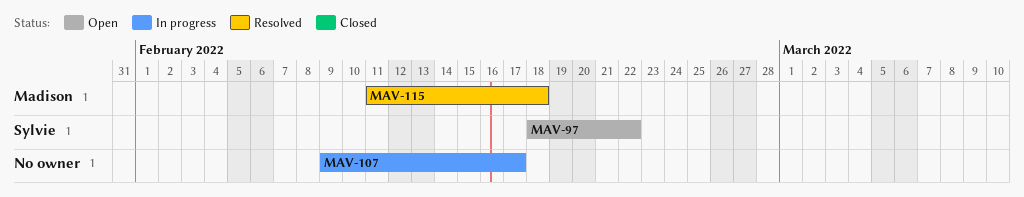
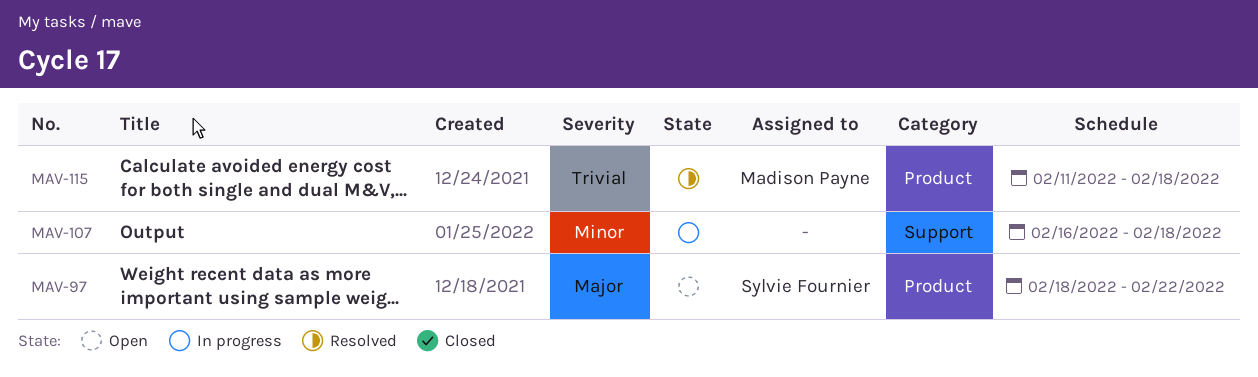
MAV-107, start: Feb 9 -> Feb 16
MAV-107, due: Feb 17 -> Feb 18

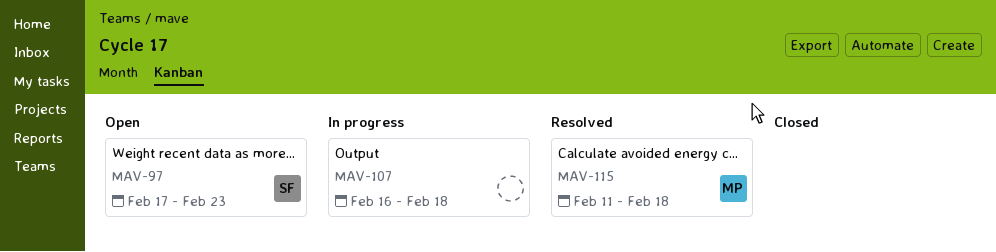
MAV-97, start: Feb 18 -> Feb 17
MAV-97, due: Feb 22 -> Feb 23

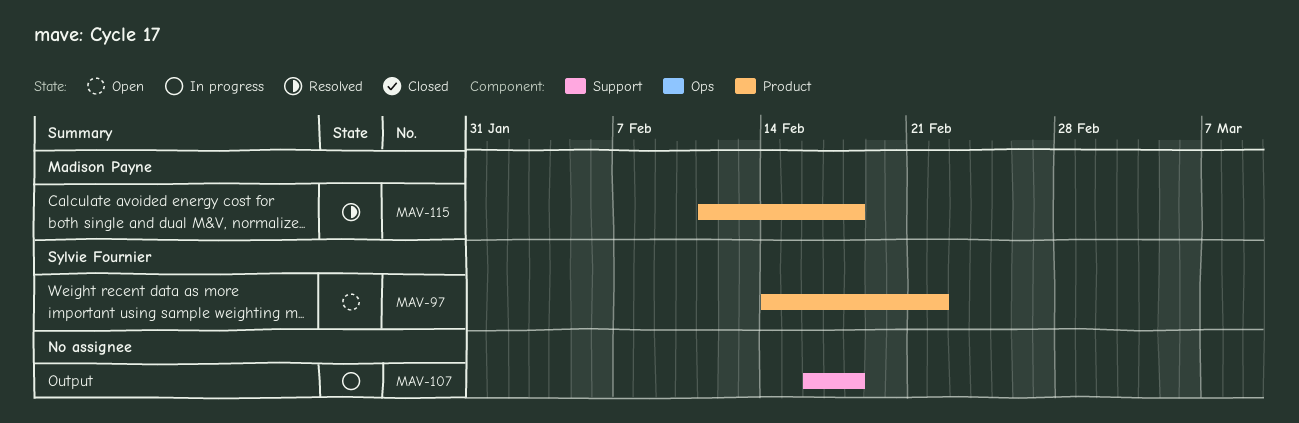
MAV-97, start: Feb 17 -> Feb 14
MAV-97, due: Feb 23 -> Feb 22

